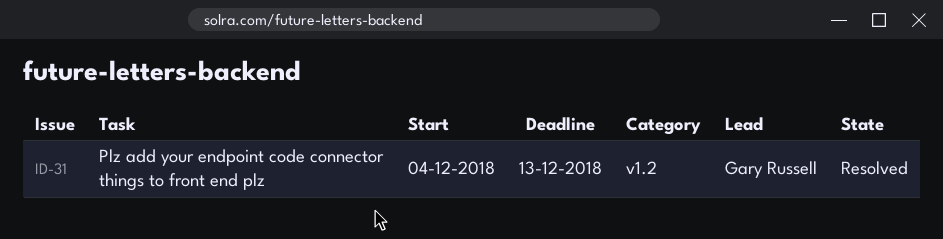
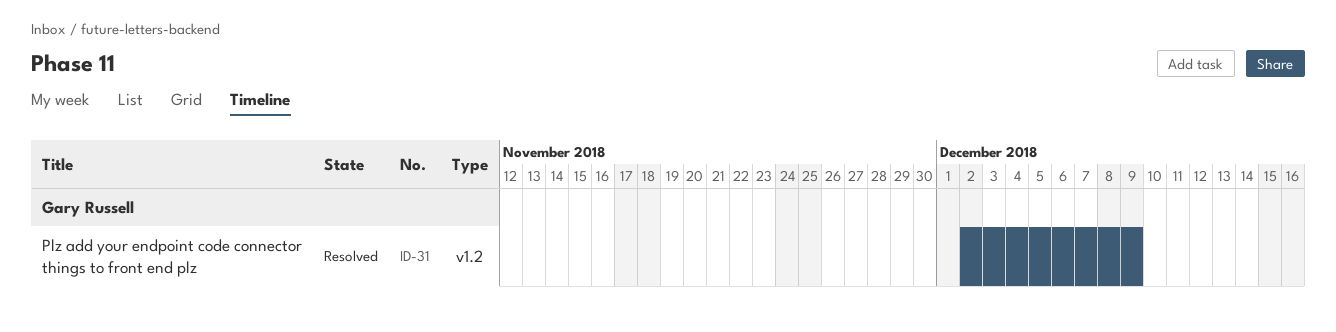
ID-31, start: Dec 4 -> Dec 2
ID-31, due: Dec 13 -> Dec 9

